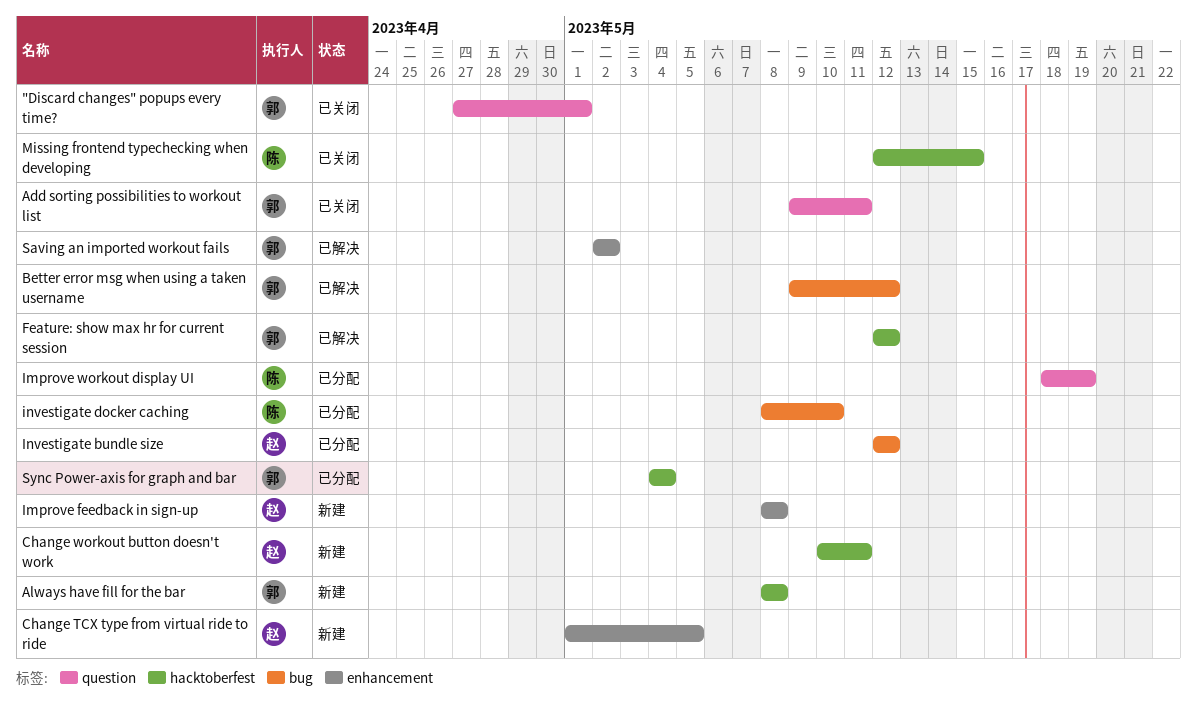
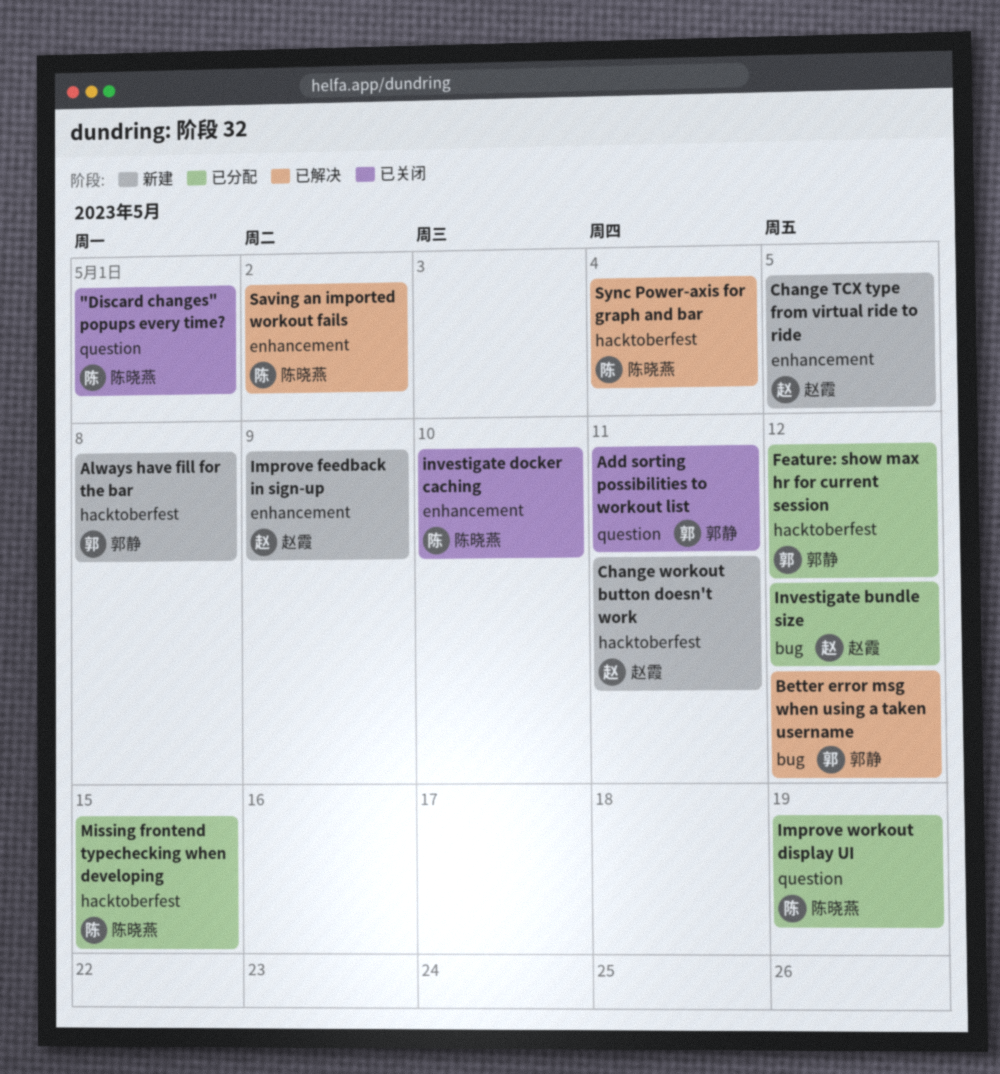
"Discard changes" popups every time?, owner: 郭静 -> 陈晓燕
Feature: show max hr for current session, status: 已解决 -> 已分配
Improve feedback in sign-up, due: May 8 -> May 9
investigate docker caching, status: 已分配 -> 已关闭
investigate docker caching, label: bug -> enhancement
Missing frontend typechecking when developing, status: 已关闭 -> 已分配
Saving an imported workout fails, owner: 郭静 -> 陈晓燕
Sync Power-axis for graph and bar, status: 已分配 -> 已解决
Sync Power-axis for graph and bar, owner: 郭静 -> 陈晓燕

